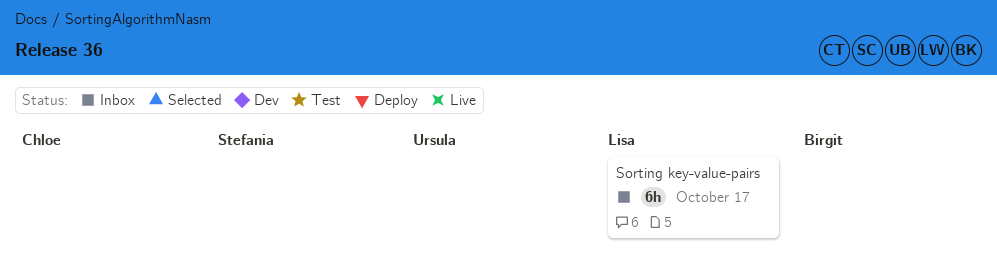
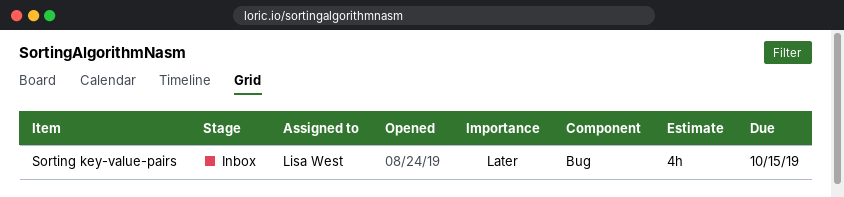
Sorting key-value-pairs, estimate: 6h -> 4h
Sorting key-value-pairs, due: Oct 17 -> Oct 15

